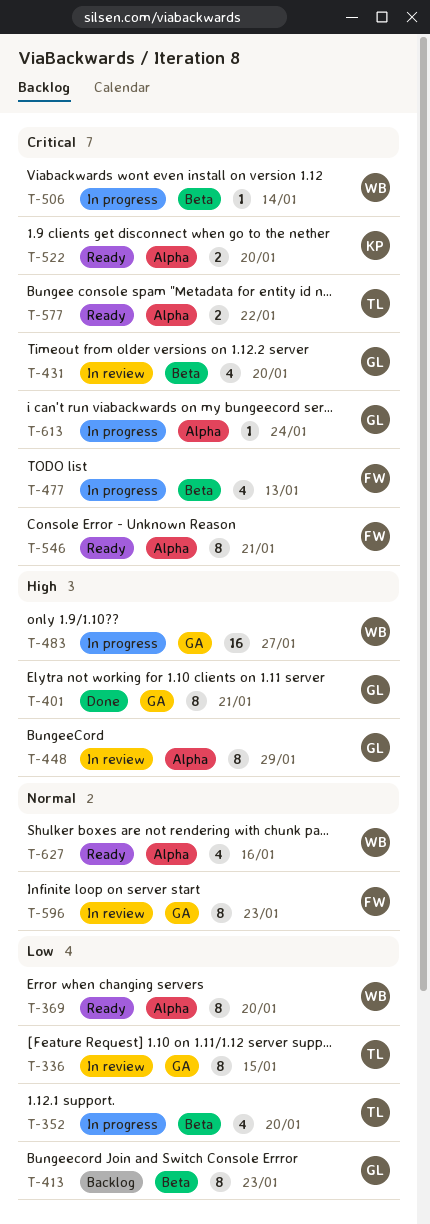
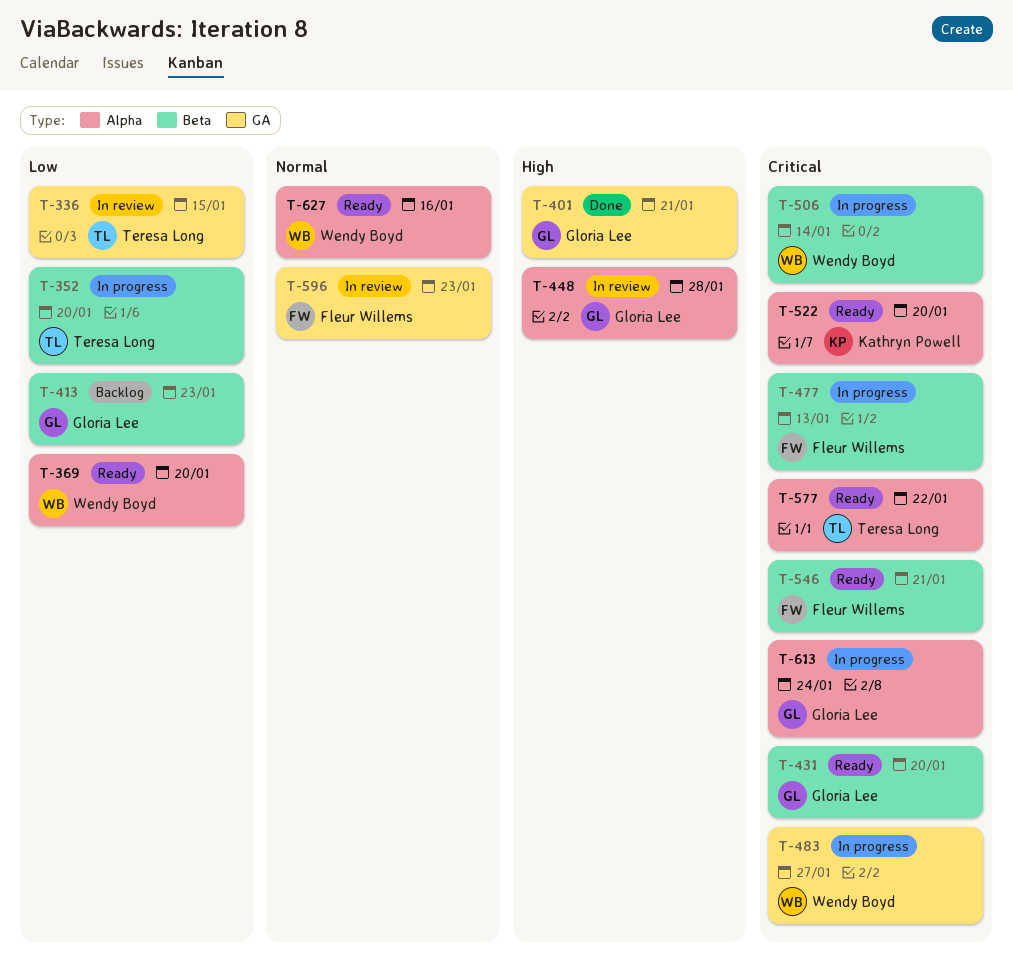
T-431, status: In review -> Ready
T-448, due: Jan 29 -> Jan 28
T-483, priority: High -> Critical
T-546, label: Alpha -> Beta

